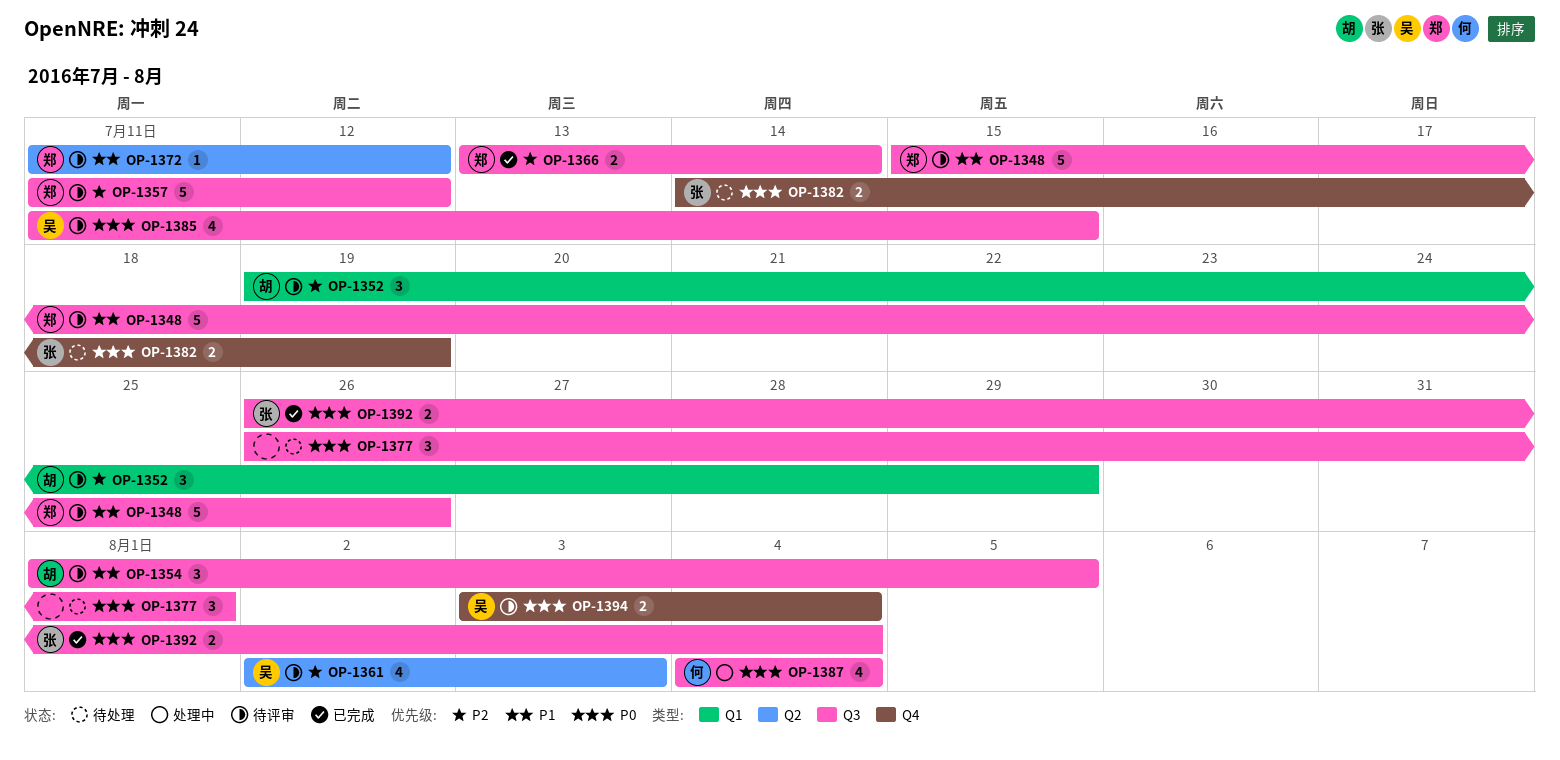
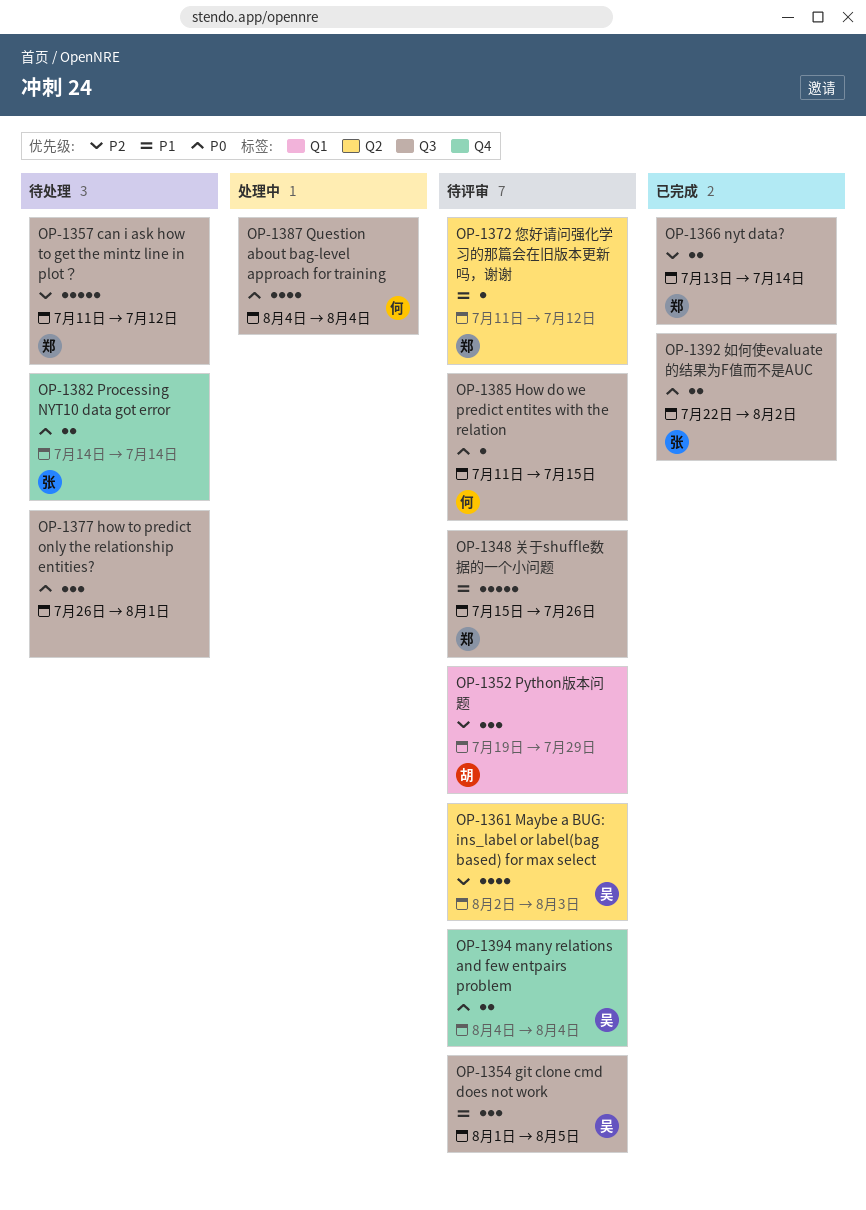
OP-1354, owner: 胡 -> 吴
OP-1357, status: 待评审 -> 待处理
OP-1382, due: Jul 19 -> Jul 14
OP-1385, owner: 吴 -> 何
OP-1385, estimate: 4 -> 1
OP-1392, start: Jul 26 -> Jul 22
OP-1392, due: Aug 4 -> Aug 2
OP-1394, start: Aug 3 -> Aug 4

